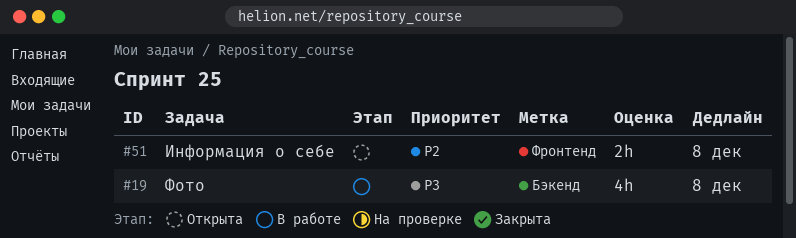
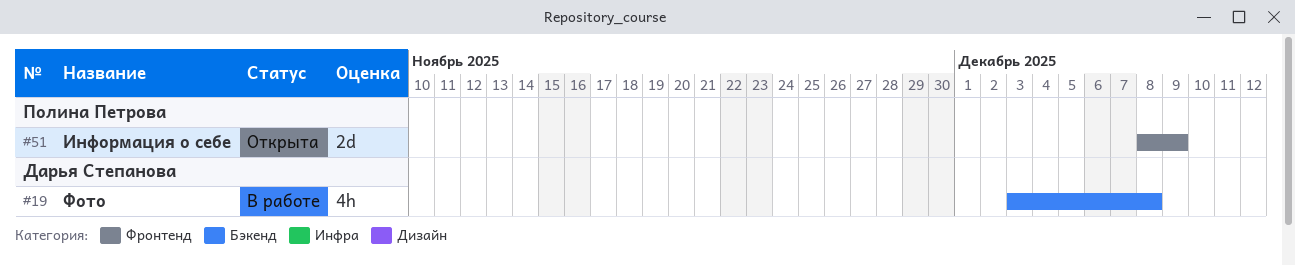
#51, estimate: 2h -> 2d
#51, due: Dec 8 -> Dec 9

